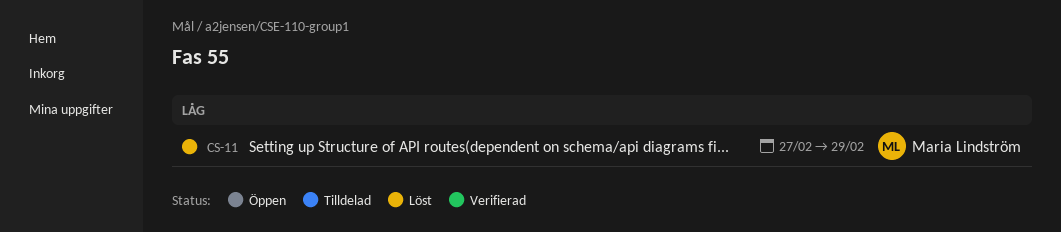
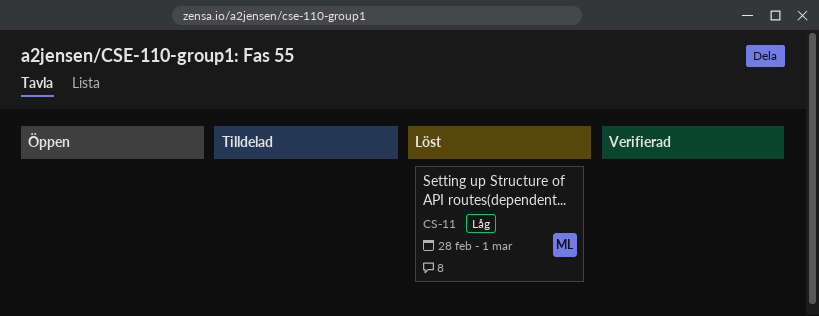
CS-11, start: Feb 27 -> Feb 28
CS-11, due: Feb 29 -> Mar 1

